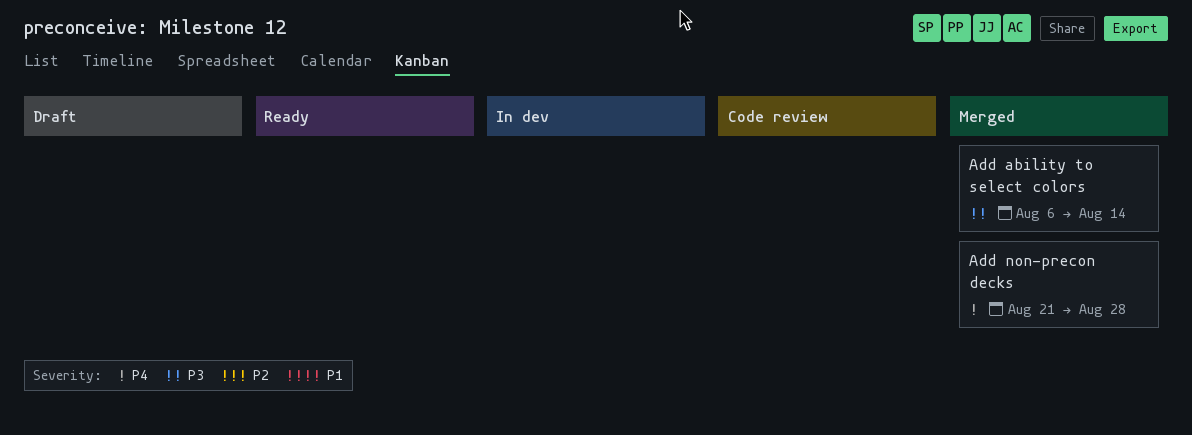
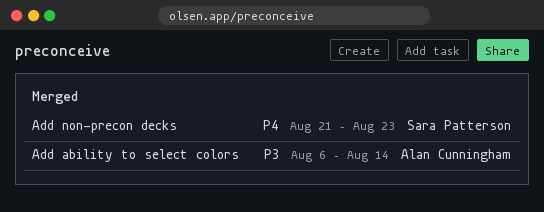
Add non-precon decks, due: Aug 28 -> Aug 23

